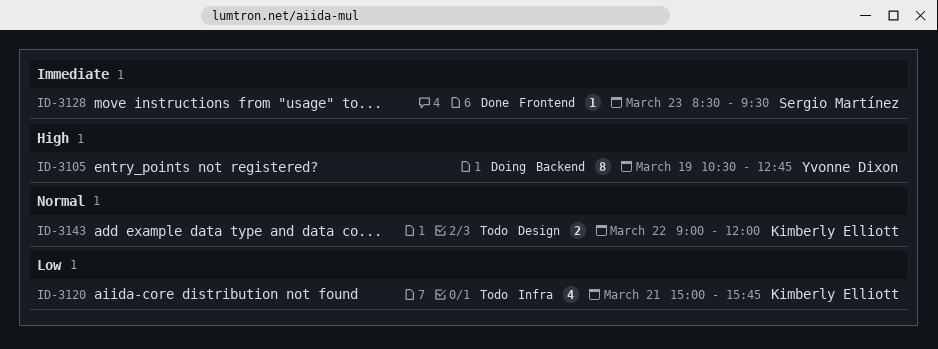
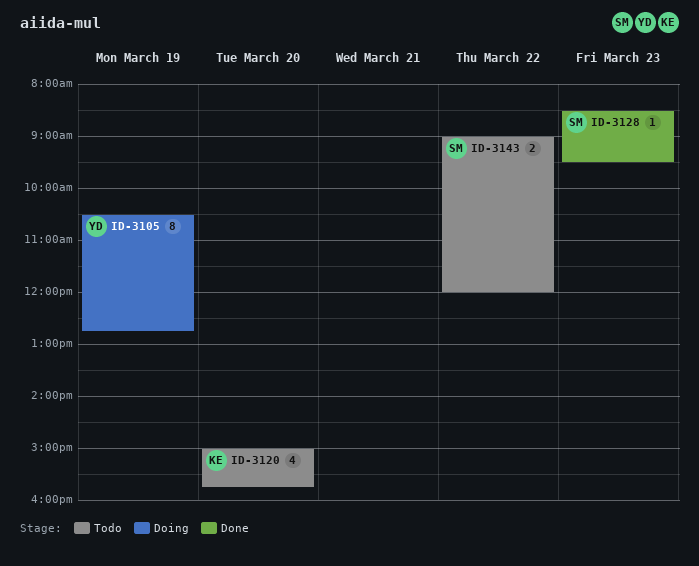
ID-3120, day: Mar 21 -> Mar 20
ID-3143, owner: Kimberly Elliott -> Sergio Martínez

